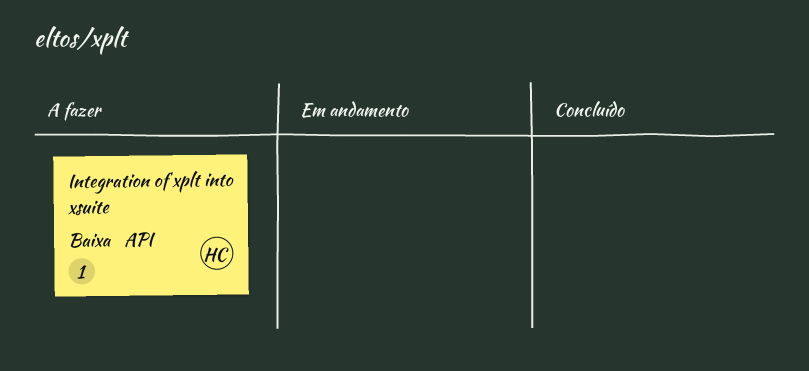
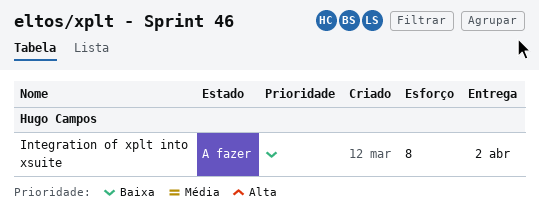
Integration of xplt into xsuite, estimate: 1 -> 8

